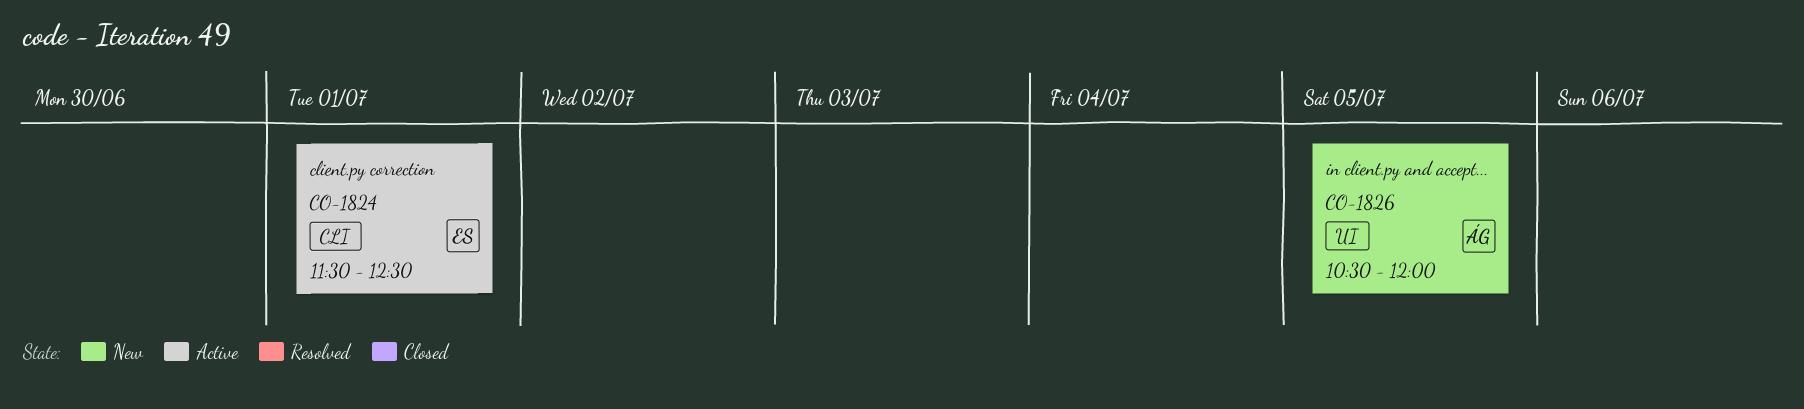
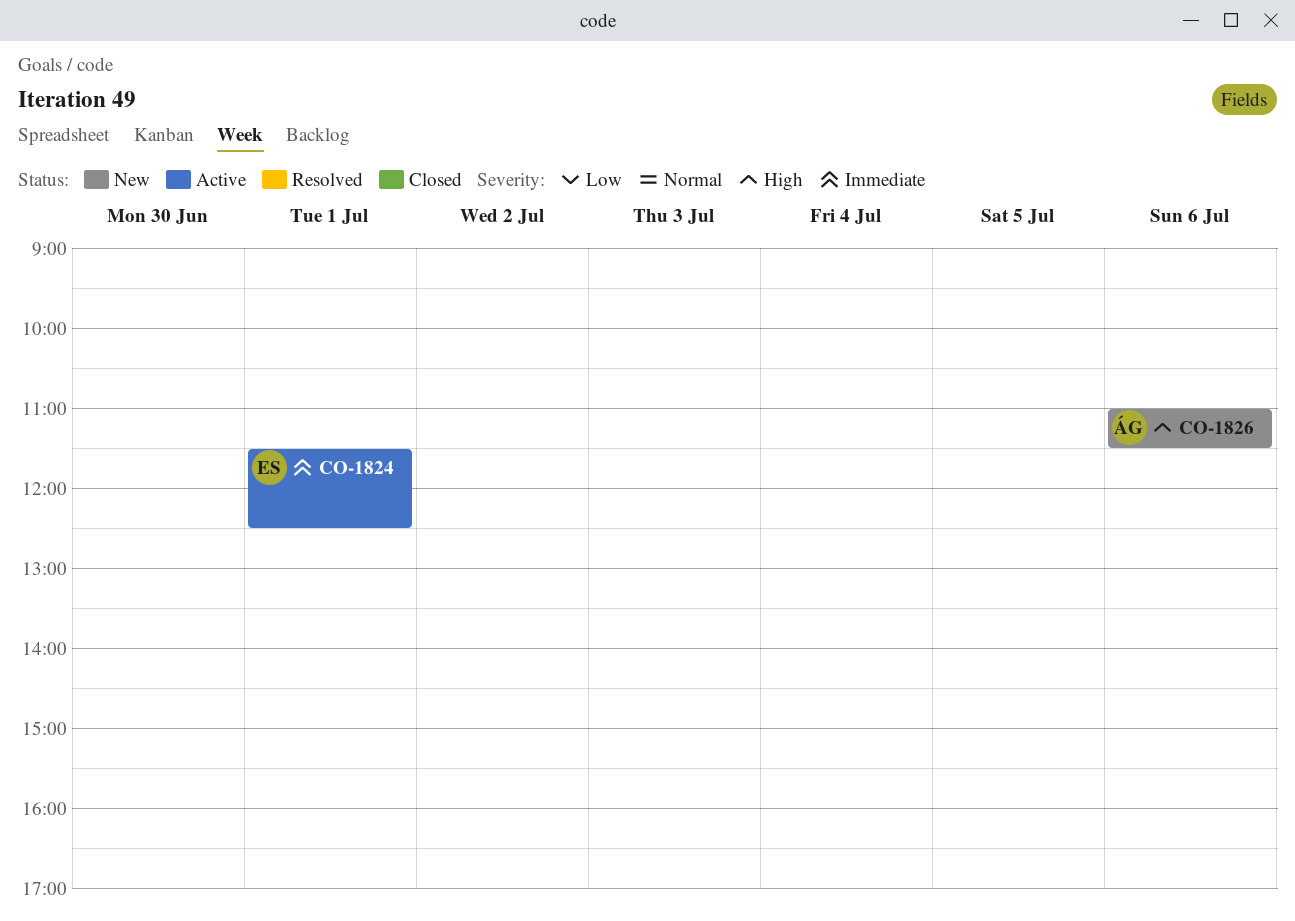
CO-1826, day: Jul 5 -> Jul 6
CO-1826, begins: 10:30 -> 11:00
CO-1826, ends: 12:00 -> 11:30

